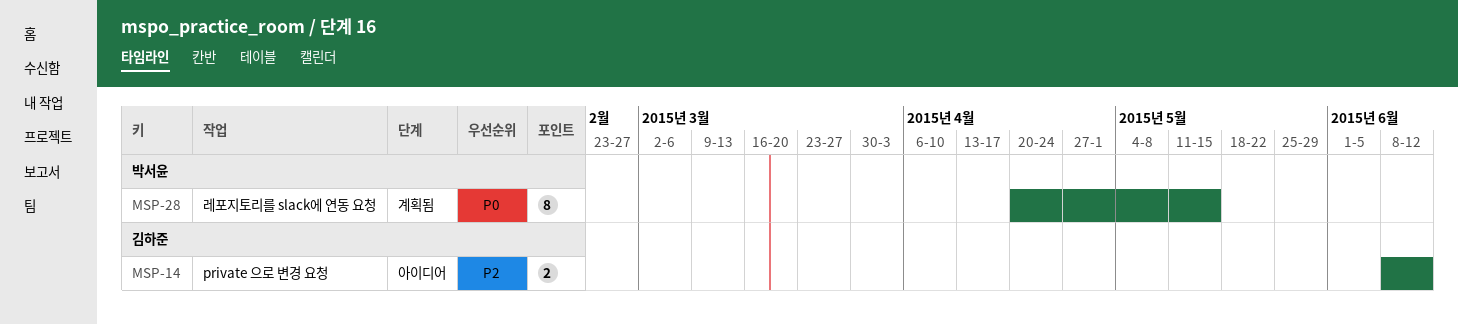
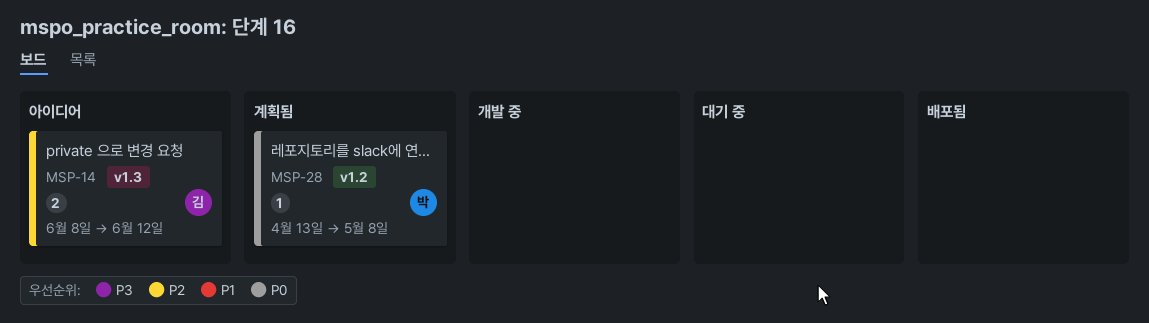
MSP-28, estimate: 8 -> 1
MSP-28, start: Apr 20 -> Apr 13
MSP-28, due: May 15 -> May 8

